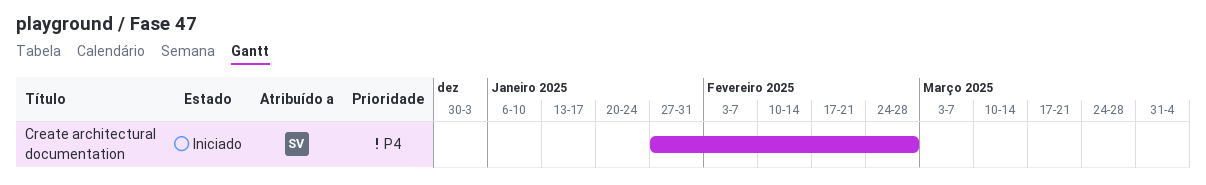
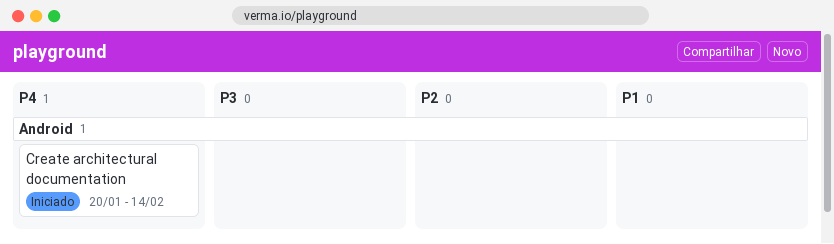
Create architectural documentation, start: Jan 27 -> Jan 20
Create architectural documentation, due: Feb 28 -> Feb 14

